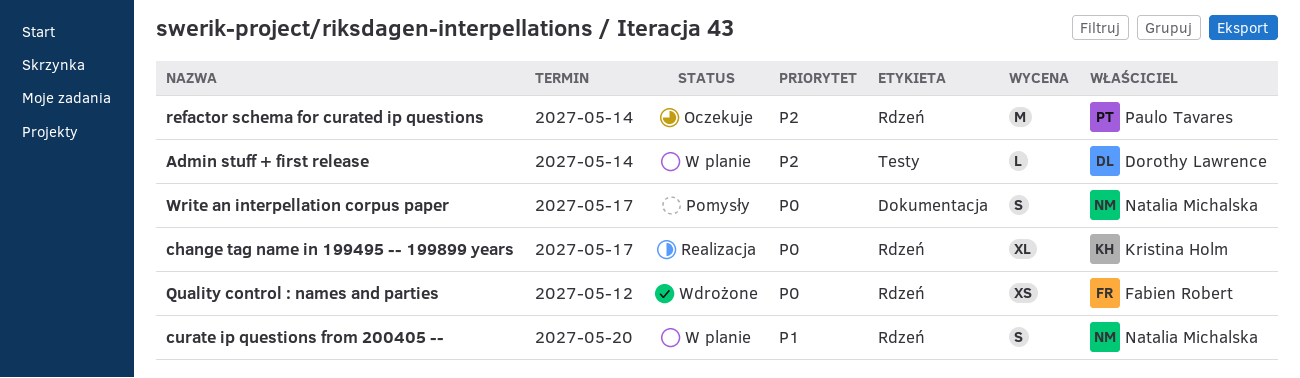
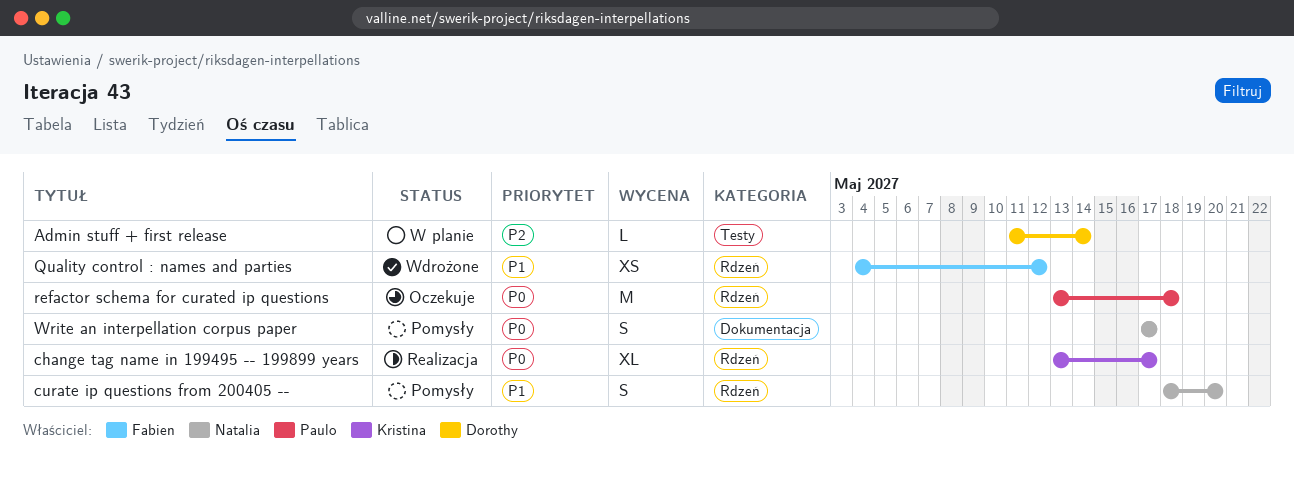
curate ip questions from 200405 --, status: W planie -> Pomysły
Quality control : names and parties, priority: P0 -> P1
refactor schema for curated ip questions, priority: P2 -> P0
refactor schema for curated ip questions, due: May 14 -> May 18

